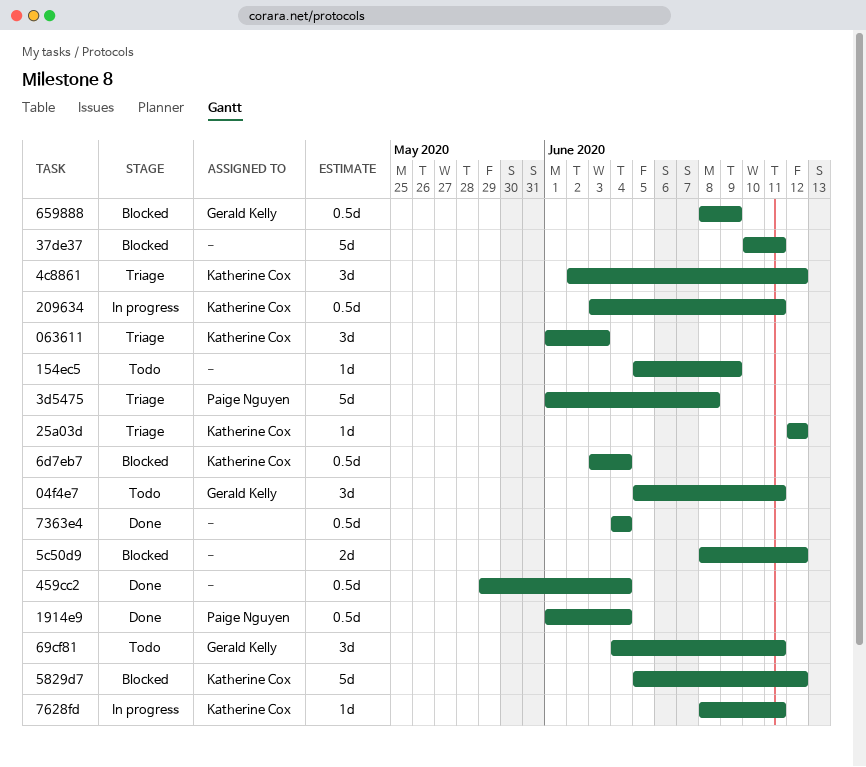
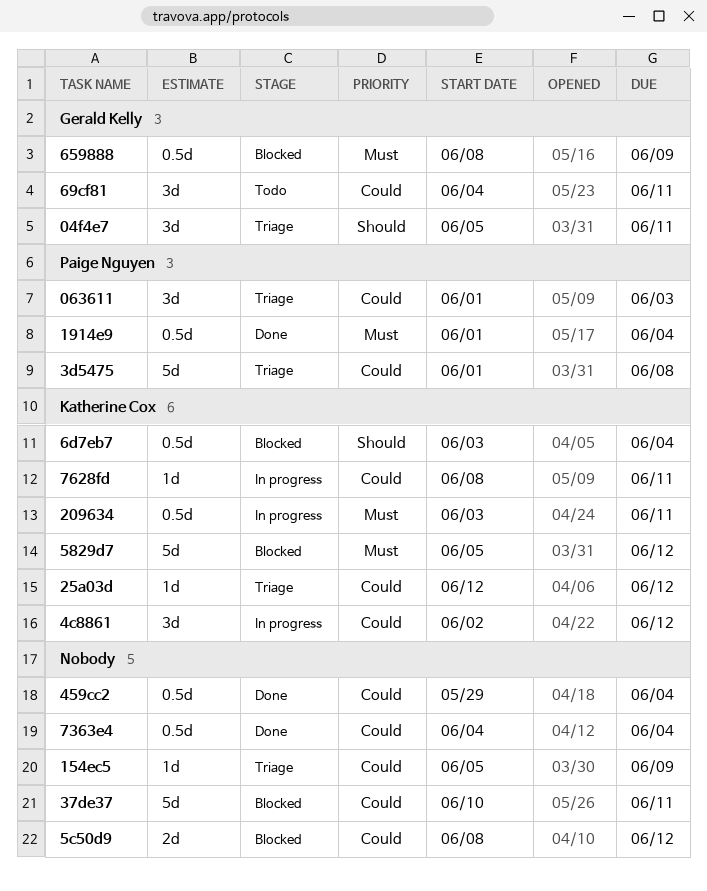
04f4e7, status: Todo -> Triage
063611, owner: Katherine Cox -> Paige Nguyen
154ec5, status: Todo -> Triage
4c8861, status: Triage -> In progress

